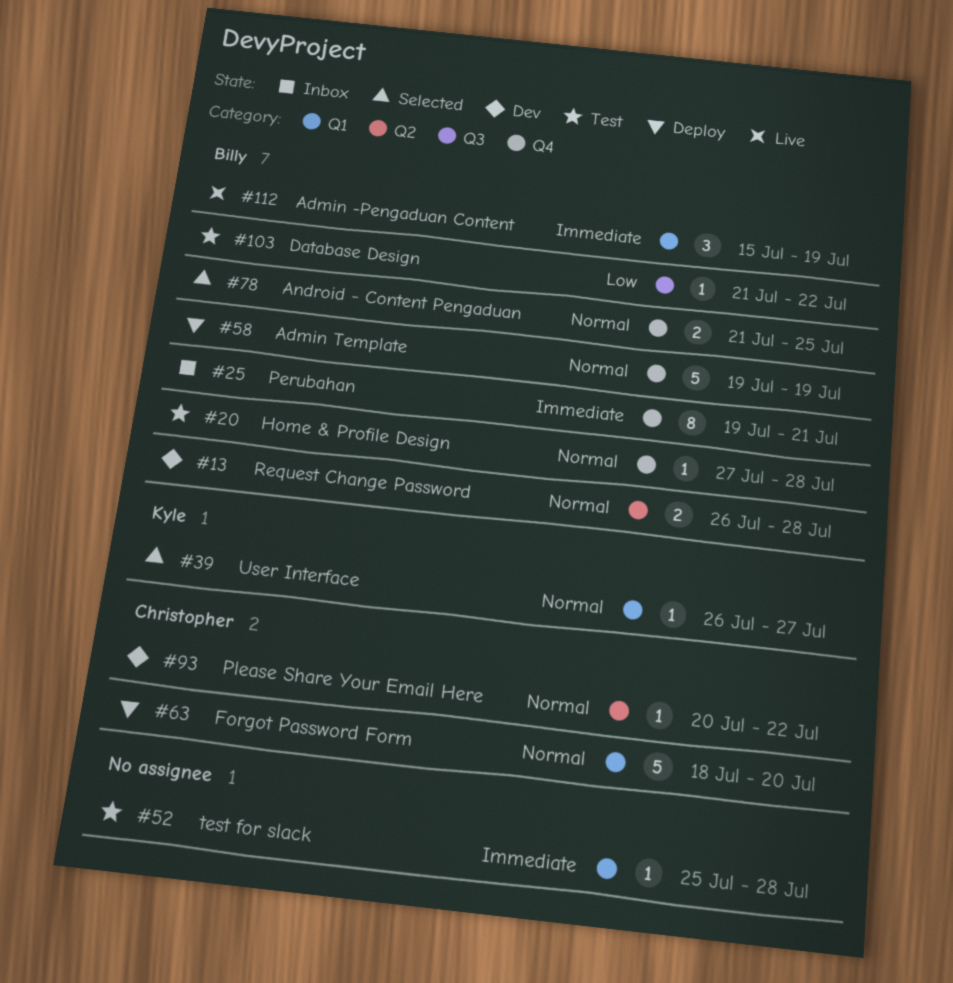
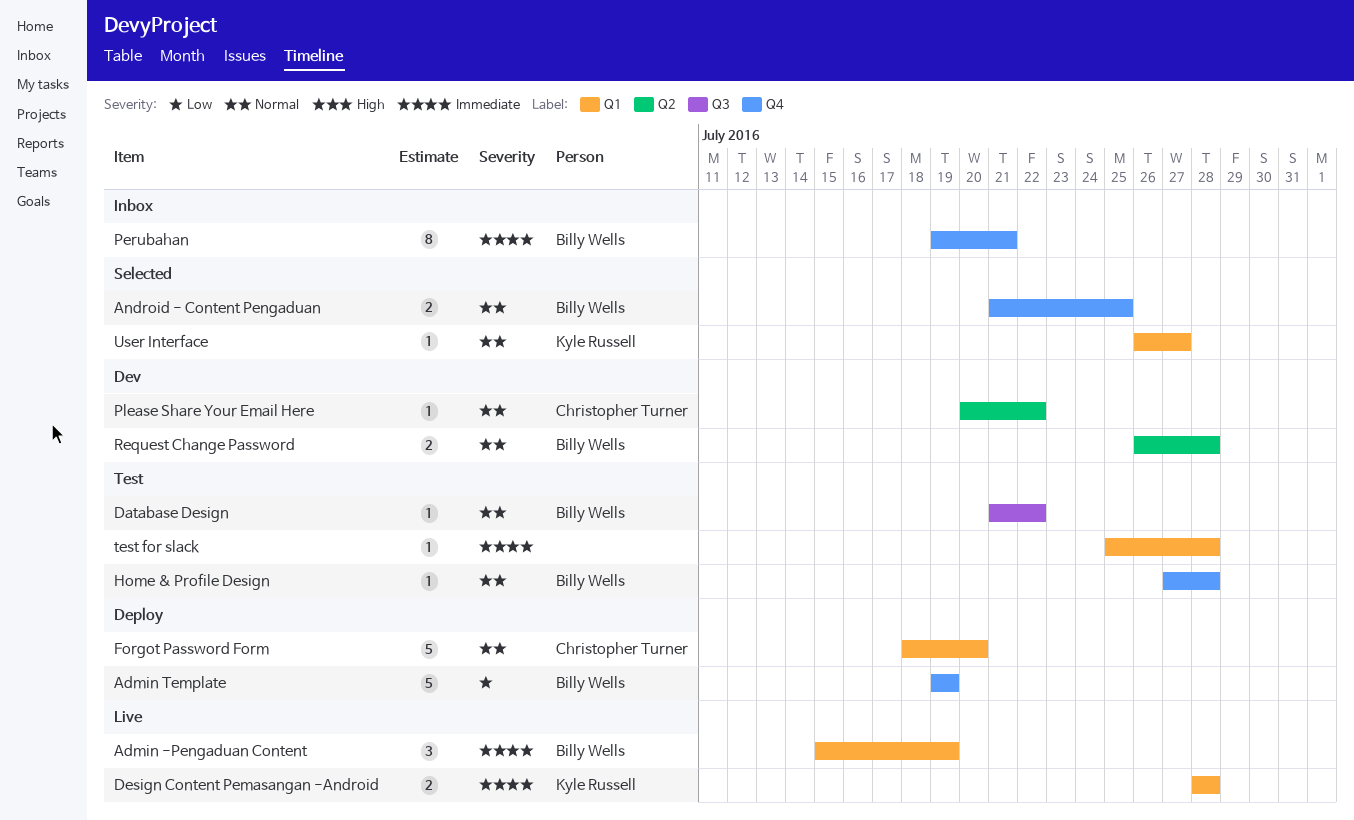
Admin Template, priority: Normal -> Low
Database Design, priority: Low -> Normal
Design Content Pemasangan -Android: none -> present

